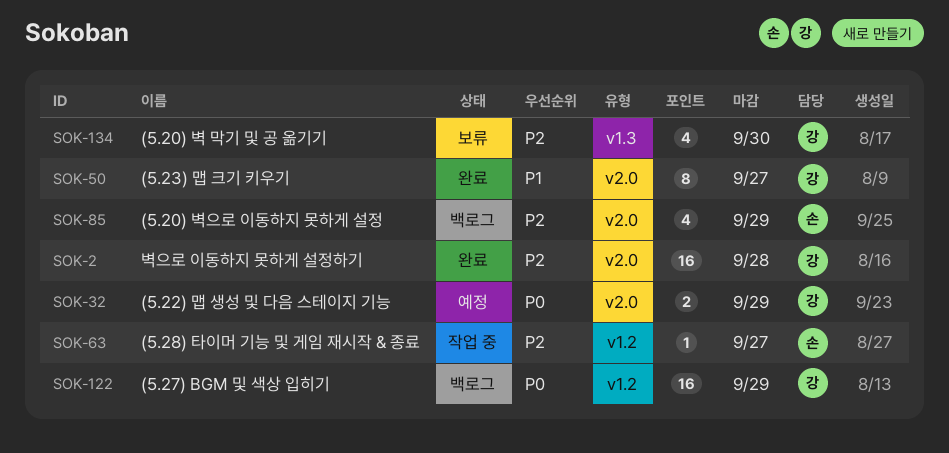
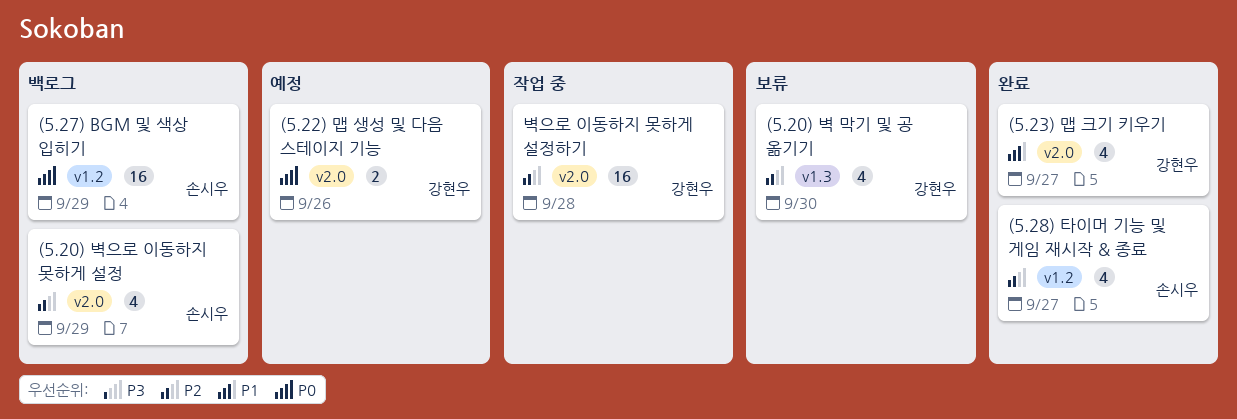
(5.22) 맵 생성 및 다음 스테이지 기능, due: Sep 29 -> Sep 26
(5.23) 맵 크기 키우기, estimate: 8 -> 4
(5.27) BGM 및 색상 입히기, owner: 강현우 -> 손시우
(5.28) 타이머 기능 및 게임 재시작 & 종료, status: 작업 중 -> 완료
(5.28) 타이머 기능 및 게임 재시작 & 종료, estimate: 1 -> 4
벽으로 이동하지 못하게 설정하기, status: 완료 -> 작업 중

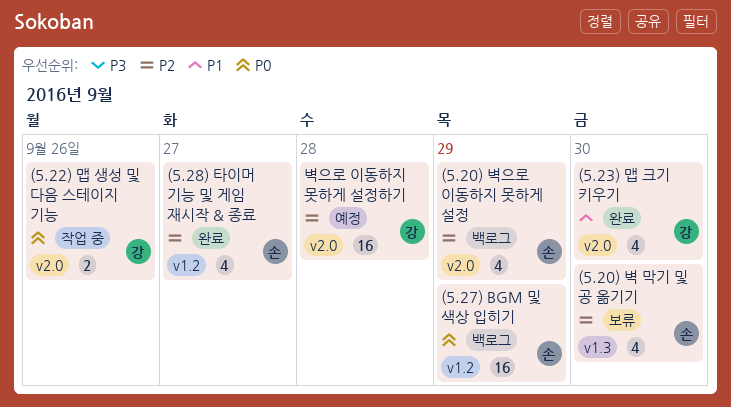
(5.20) 벽 막기 및 공 옮기기, owner: 강현우 -> 손시우
(5.22) 맵 생성 및 다음 스테이지 기능, status: 예정 -> 작업 중
(5.23) 맵 크기 키우기, due: Sep 27 -> Sep 30
벽으로 이동하지 못하게 설정하기, status: 작업 중 -> 예정

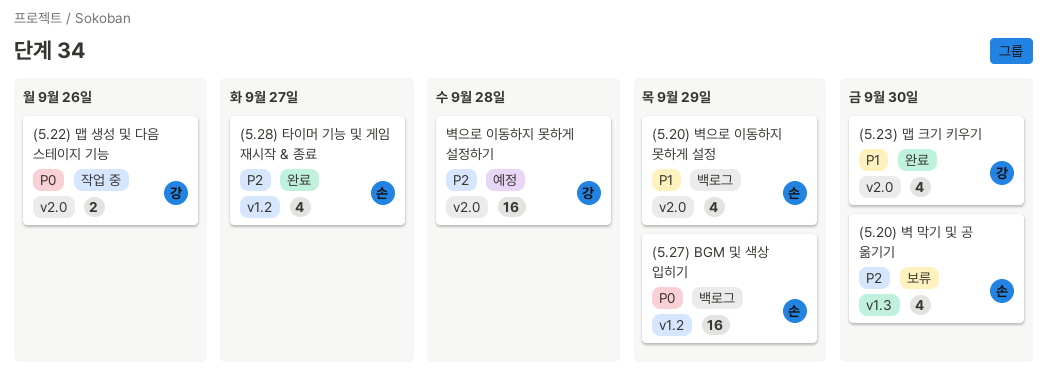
(5.20) 벽으로 이동하지 못하게 설정, priority: P2 -> P1

